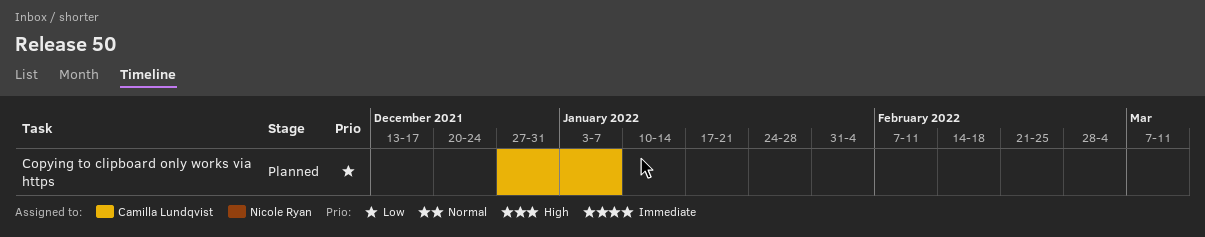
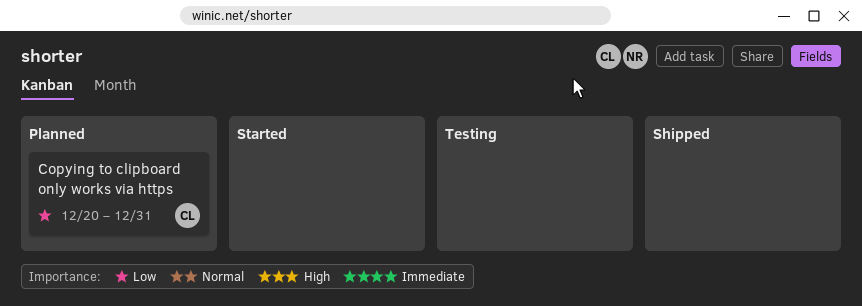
Copying to clipboard only works via https, start: Dec 27 -> Dec 20
Copying to clipboard only works via https, due: Jan 7 -> Dec 31

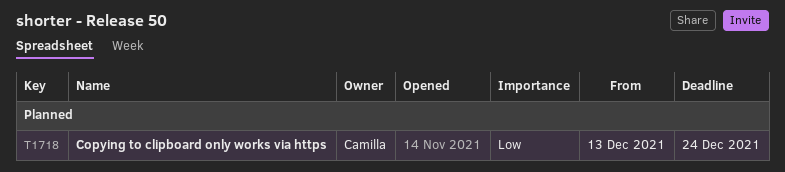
Copying to clipboard only works via https, start: Dec 20 -> Dec 13
Copying to clipboard only works via https, due: Dec 31 -> Dec 24

